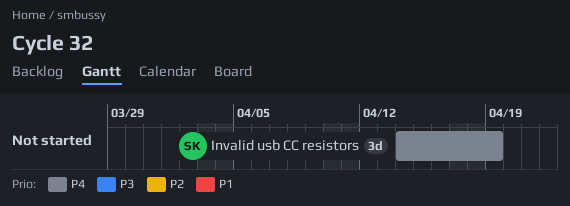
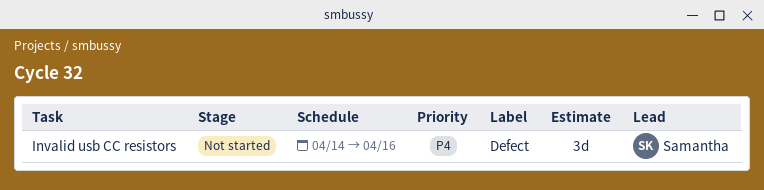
Invalid usb CC resistors, due: Apr 19 -> Apr 16

